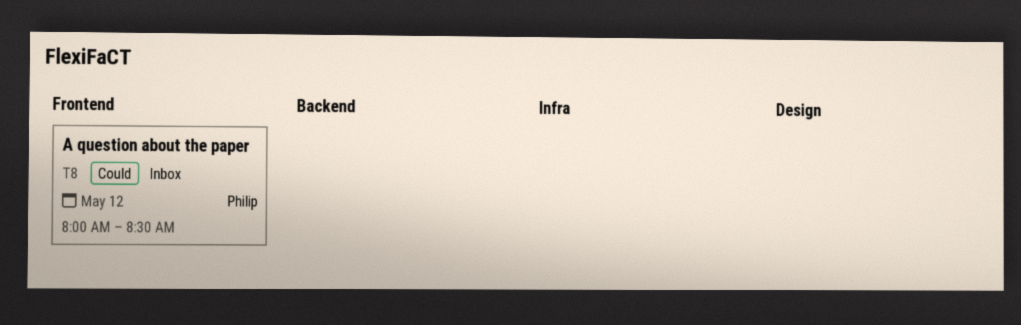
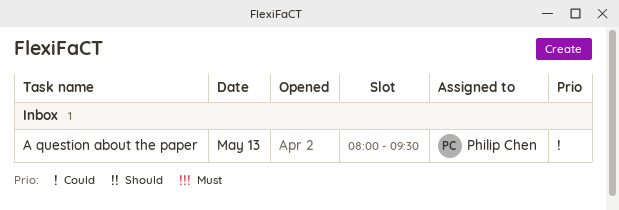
A question about the paper, day: May 12 -> May 13
A question about the paper, ends: 08:30 -> 09:30

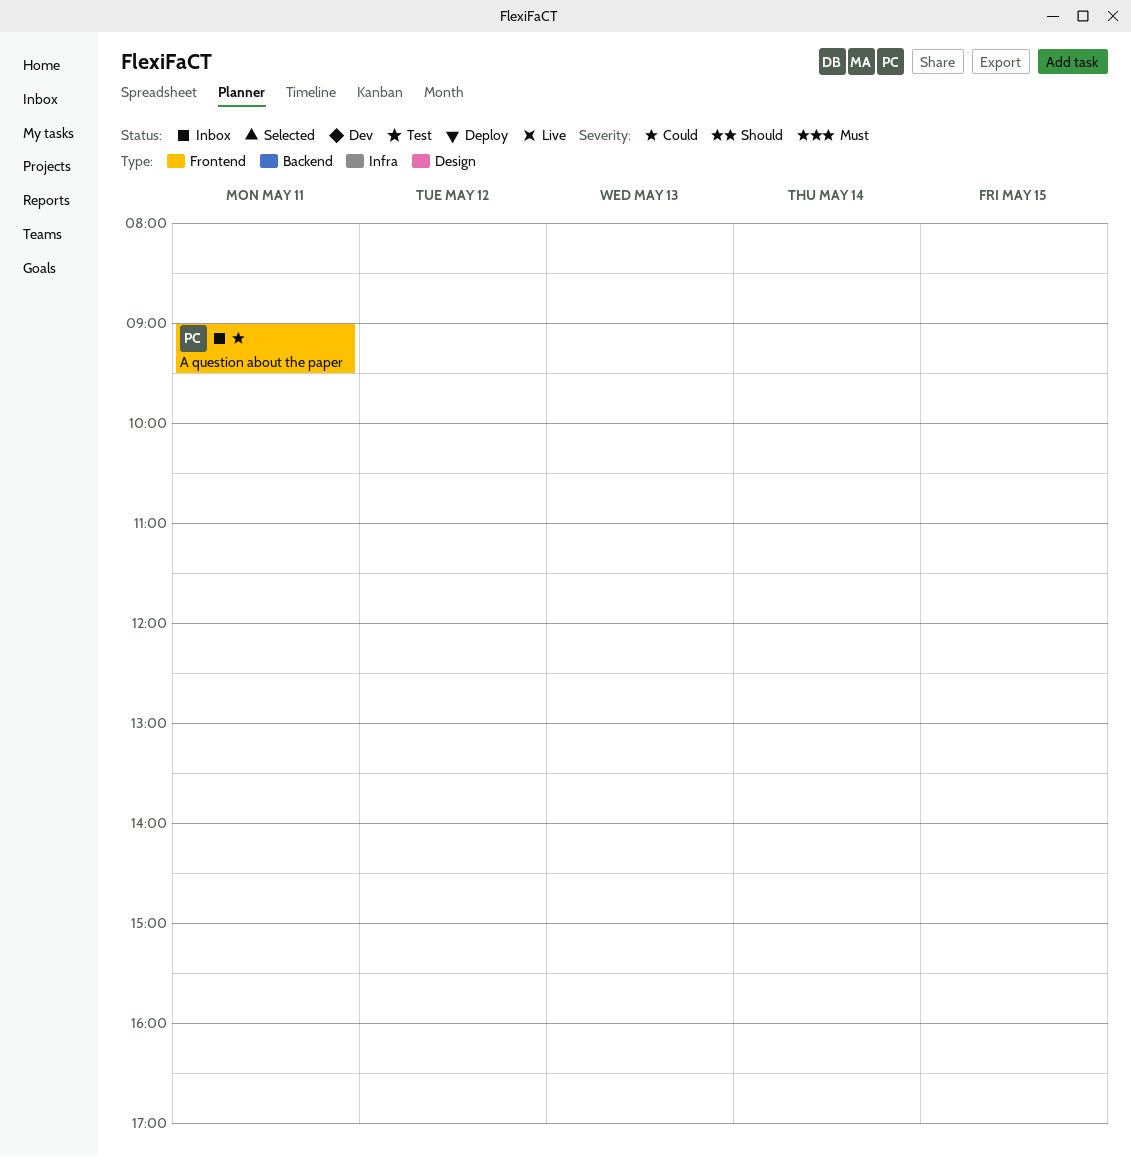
A question about the paper, day: May 13 -> May 11
A question about the paper, begins: 08:00 -> 09:00

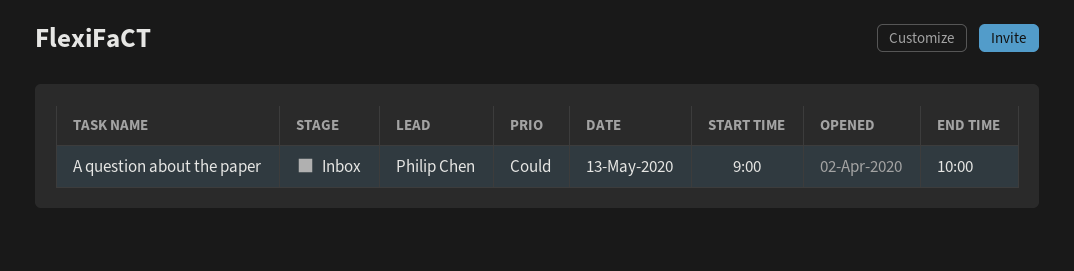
A question about the paper, day: May 11 -> May 13
A question about the paper, ends: 09:30 -> 10:00

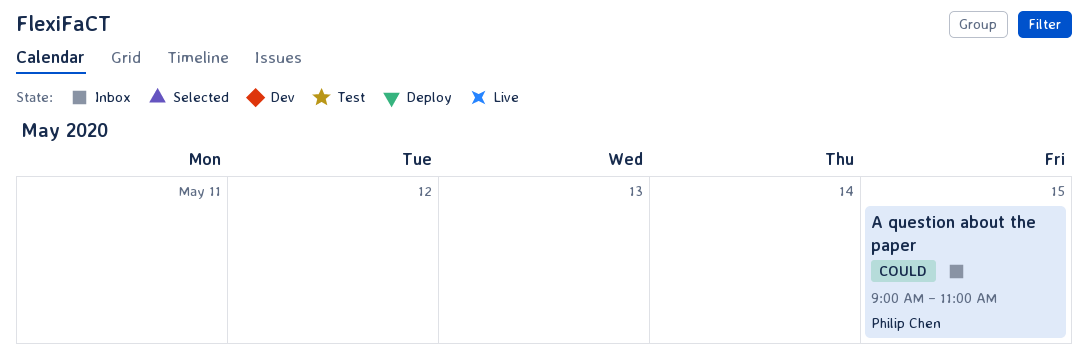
A question about the paper, day: May 13 -> May 15
A question about the paper, ends: 10:00 -> 11:00

